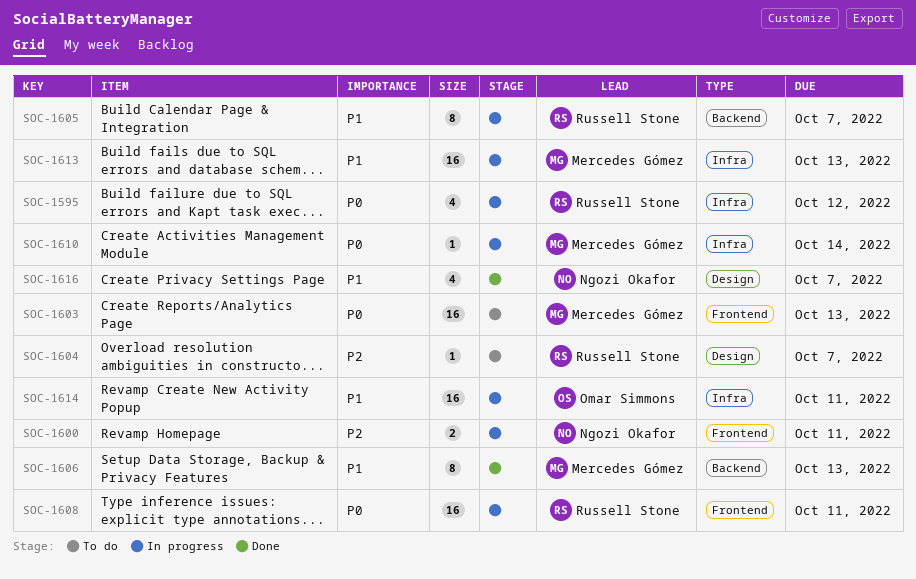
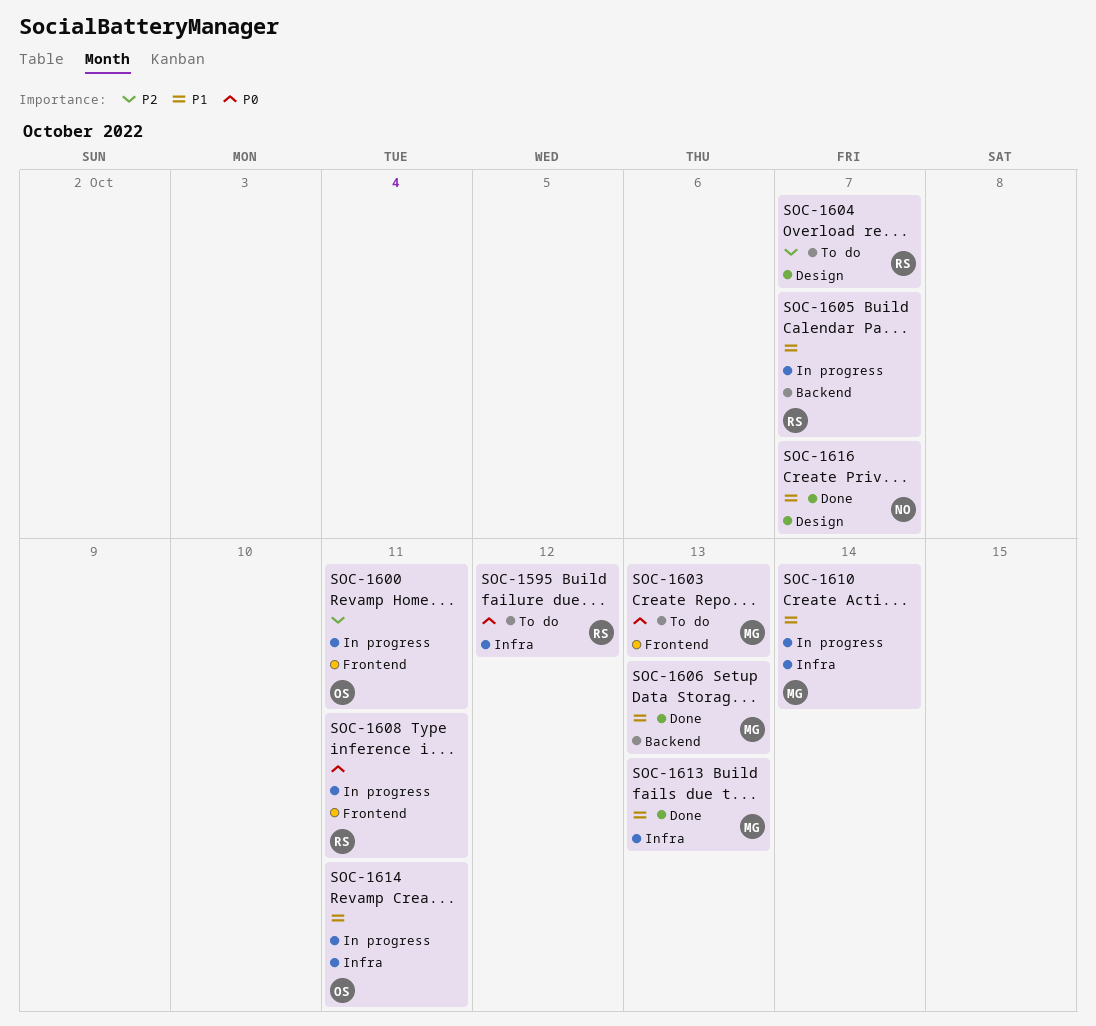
SOC-1595, status: In progress -> To do
SOC-1600, owner: Ngozi Okafor -> Omar Simmons
SOC-1610, priority: P0 -> P1
SOC-1613, status: In progress -> Done

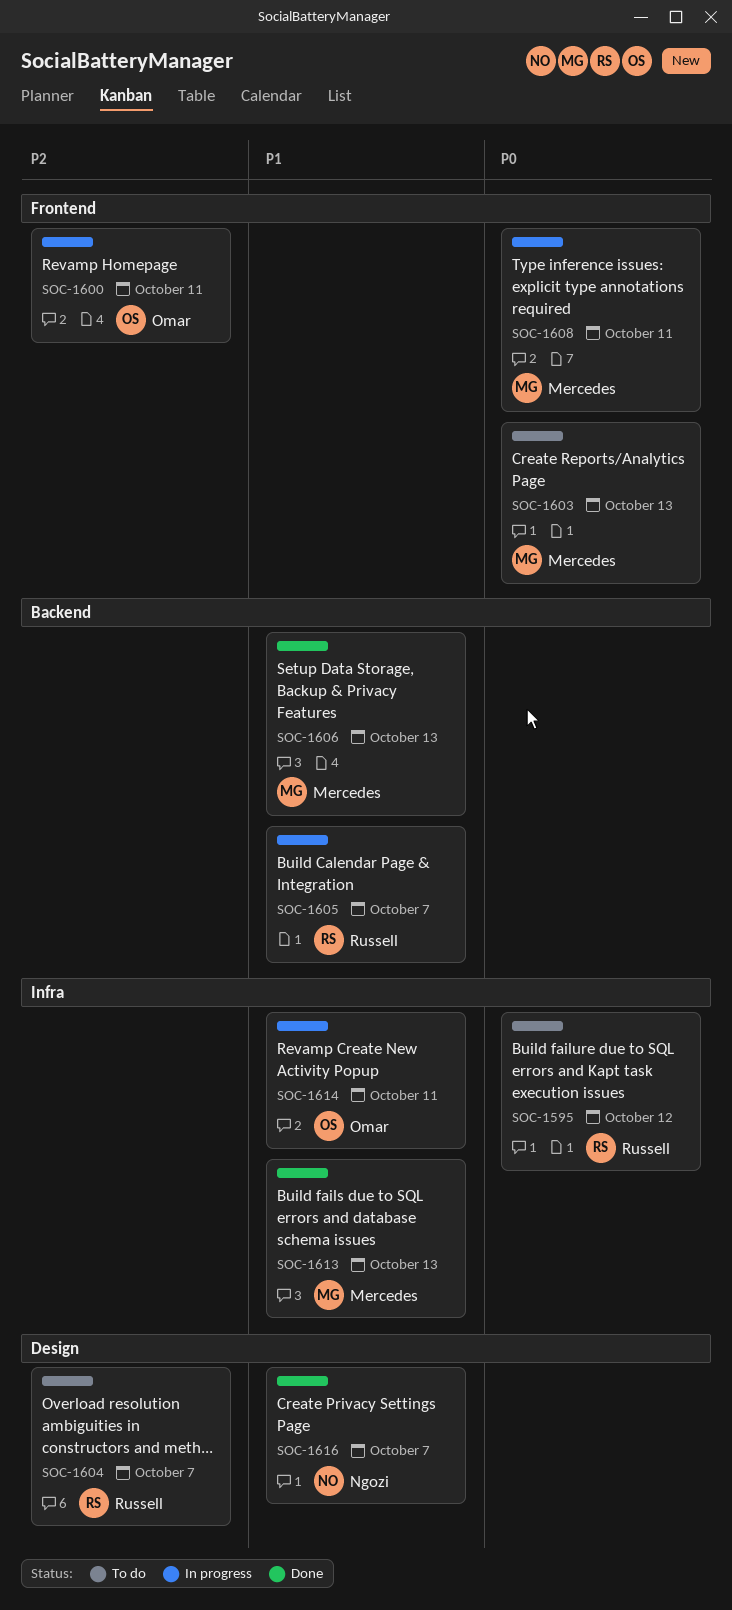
SOC-1608, owner: Russell -> Mercedes
SOC-1610: present -> none

